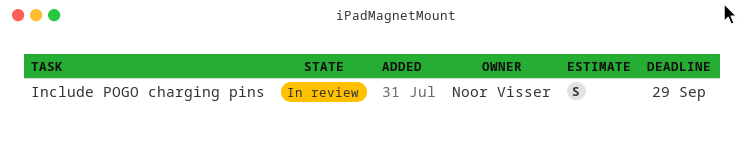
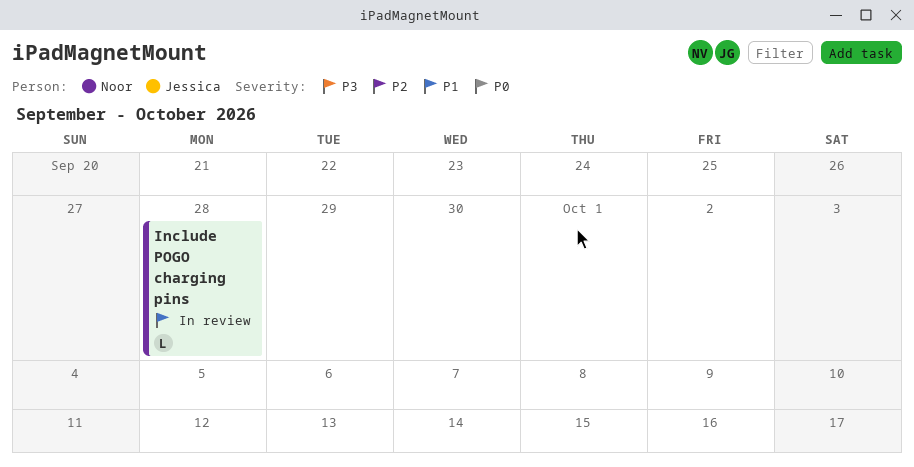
Include POGO charging pins, estimate: S -> L
Include POGO charging pins, due: Sep 29 -> Sep 28

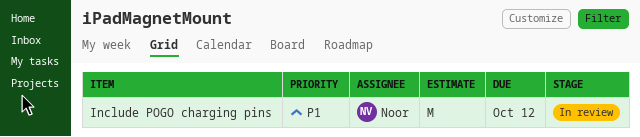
Include POGO charging pins, estimate: L -> M
Include POGO charging pins, due: Sep 28 -> Oct 12

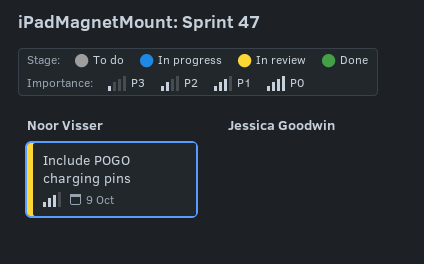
Include POGO charging pins, due: Oct 12 -> Oct 9

